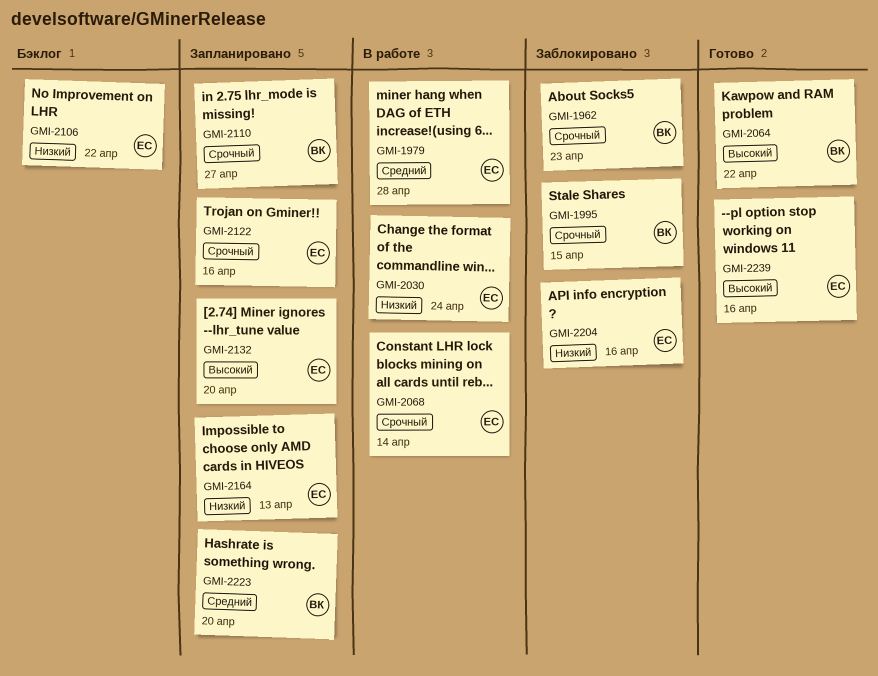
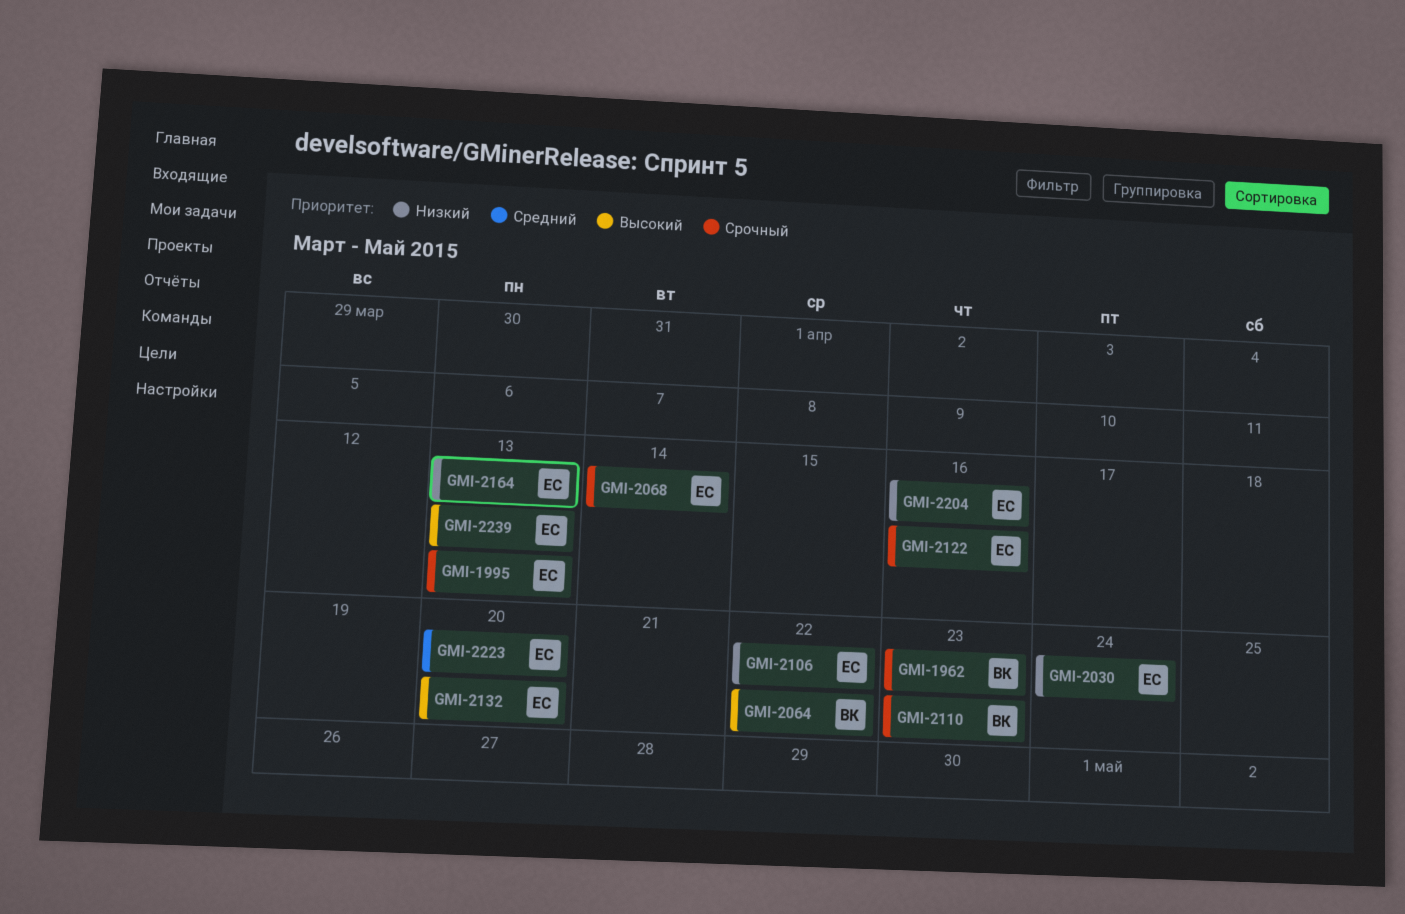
GMI-1979: present -> none
GMI-1995, owner: ВК -> ЕС
GMI-1995, due: Apr 15 -> Apr 13
GMI-2110, due: Apr 27 -> Apr 23
GMI-2223, owner: ВК -> ЕС
GMI-2239, due: Apr 16 -> Apr 13

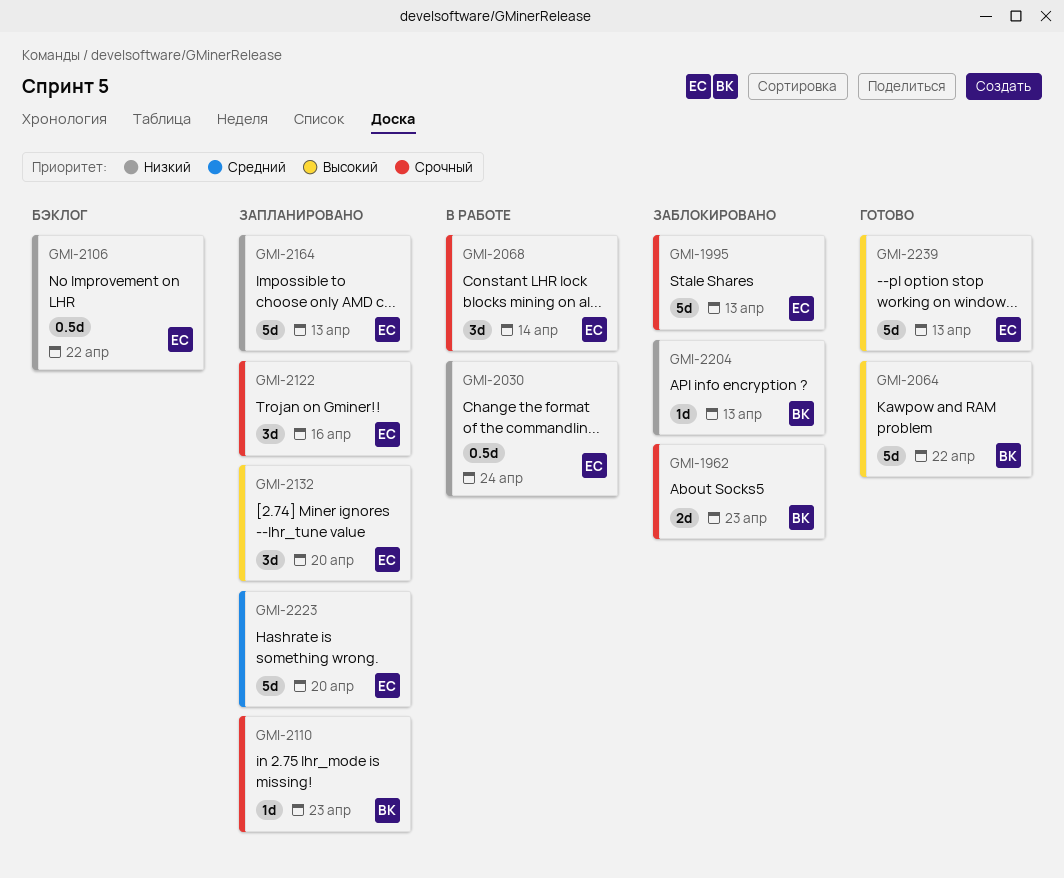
GMI-2204, owner: ЕС -> ВК
GMI-2204, due: Apr 16 -> Apr 13

